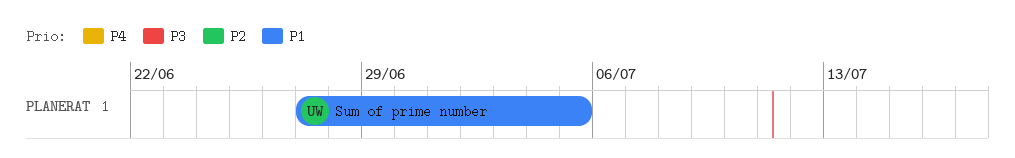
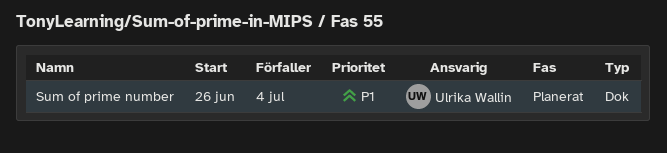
Sum of prime number, start: Jun 27 -> Jun 26
Sum of prime number, due: Jul 5 -> Jul 4

